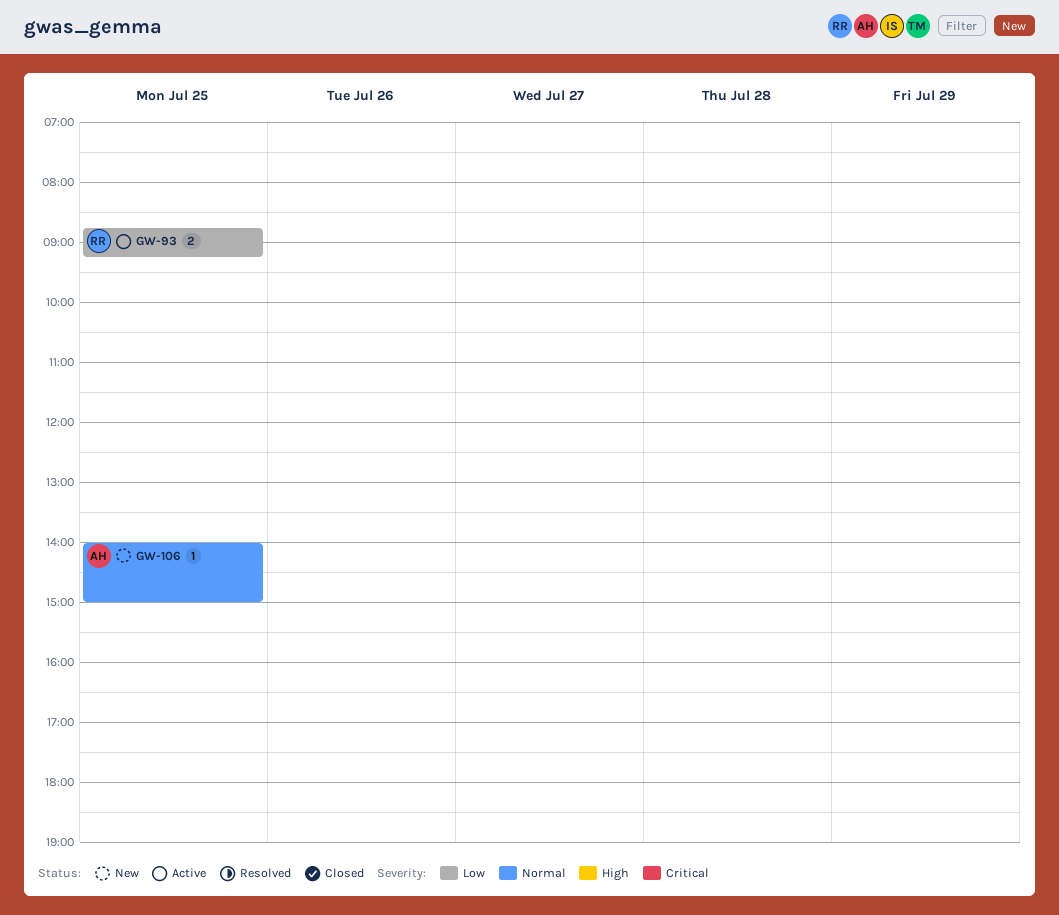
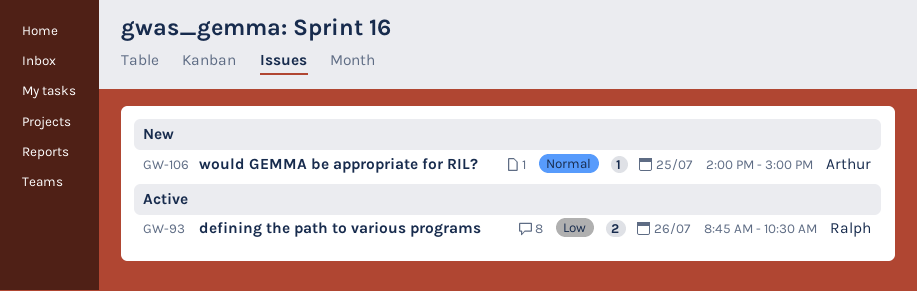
GW-93, day: Jul 25 -> Jul 26
GW-93, ends: 09:15 -> 10:30

